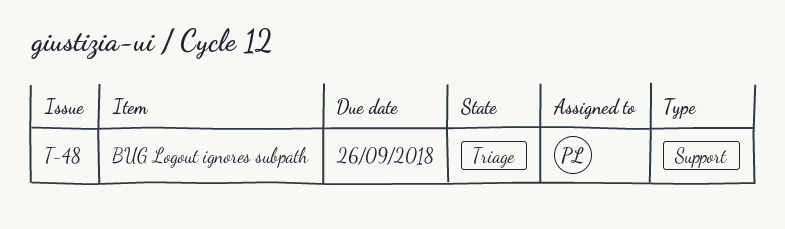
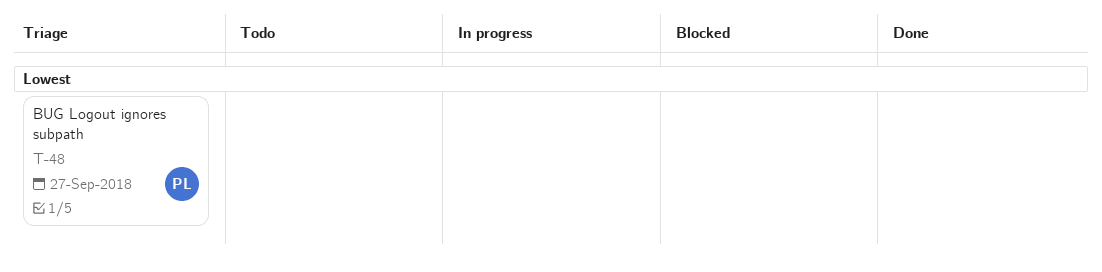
T-48, due: Sep 26 -> Sep 27

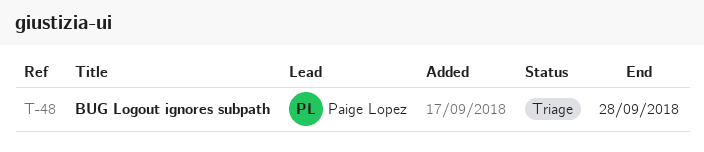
T-48, due: Sep 27 -> Sep 28

